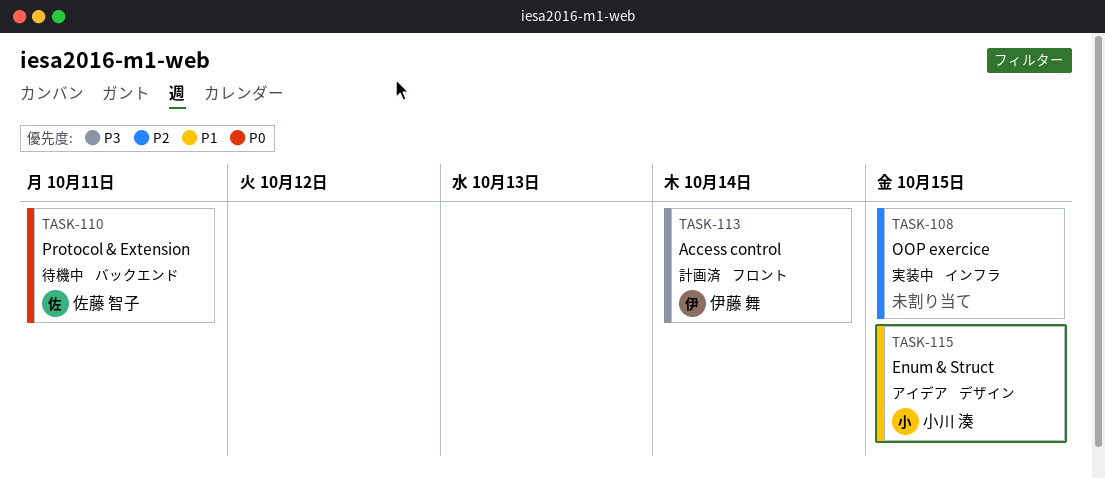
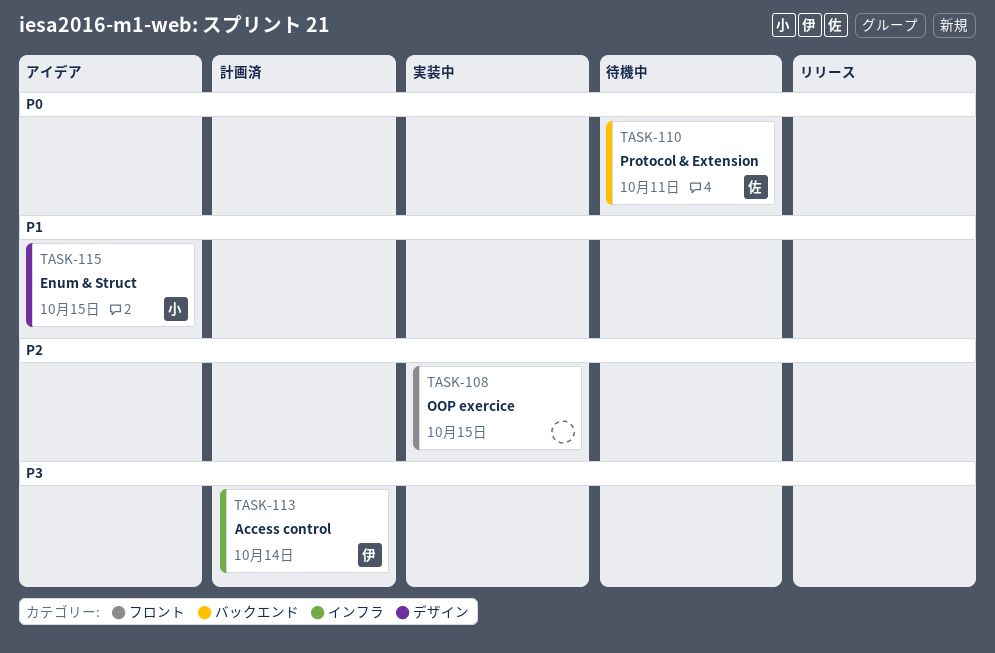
TASK-108, label: インフラ -> フロント
TASK-113, label: フロント -> インフラ

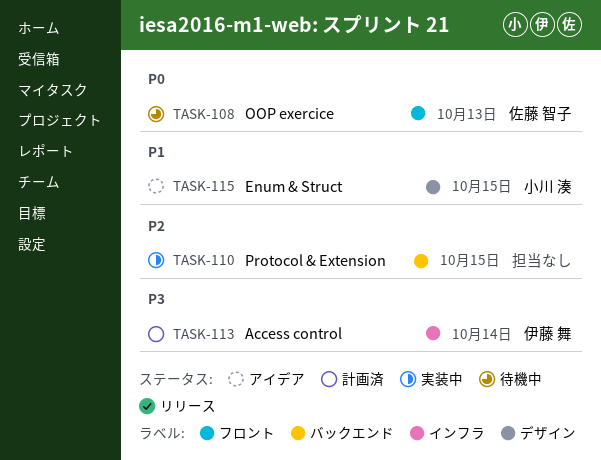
TASK-108, status: 実装中 -> 待機中
TASK-108, owner: none -> 佐藤 智子
TASK-108, priority: P2 -> P0
TASK-108, due: Oct 15 -> Oct 13
TASK-110, status: 待機中 -> 実装中
TASK-110, owner: 佐藤 智子 -> none
TASK-110, priority: P0 -> P2
TASK-110, due: Oct 11 -> Oct 15

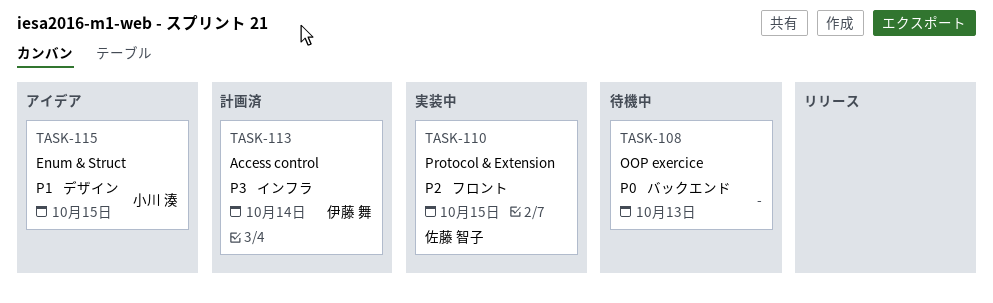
TASK-108, owner: 佐藤 智子 -> none
TASK-108, label: フロント -> バックエンド
TASK-110, owner: none -> 佐藤 智子
TASK-110, label: バックエンド -> フロント

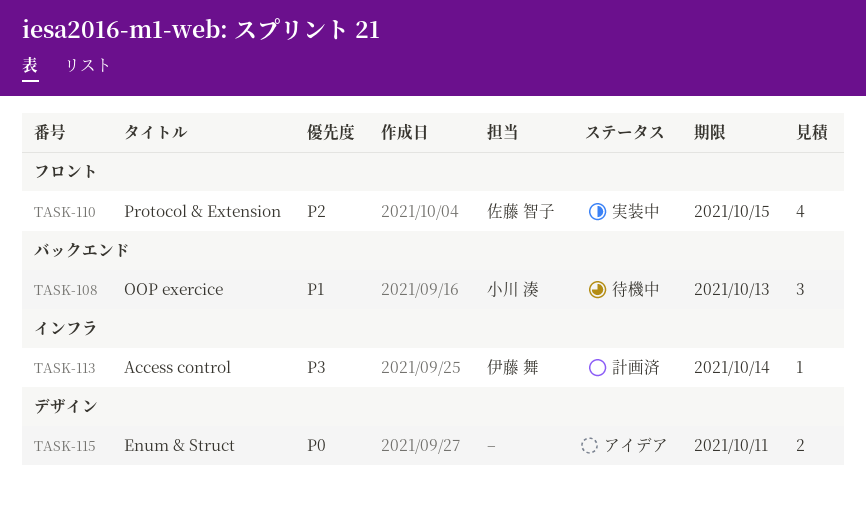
TASK-108, owner: none -> 小川 湊
TASK-108, priority: P0 -> P1
TASK-115, owner: 小川 湊 -> none
TASK-115, priority: P1 -> P0
TASK-115, due: Oct 15 -> Oct 11

